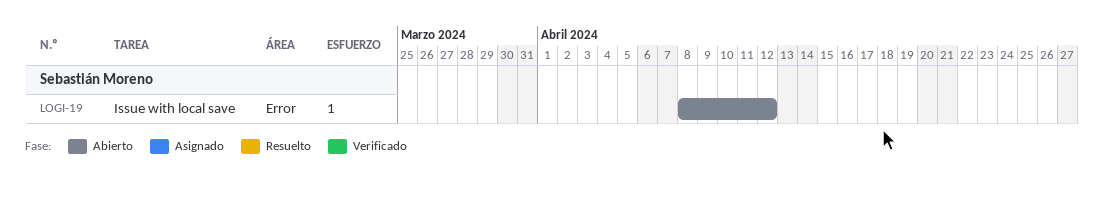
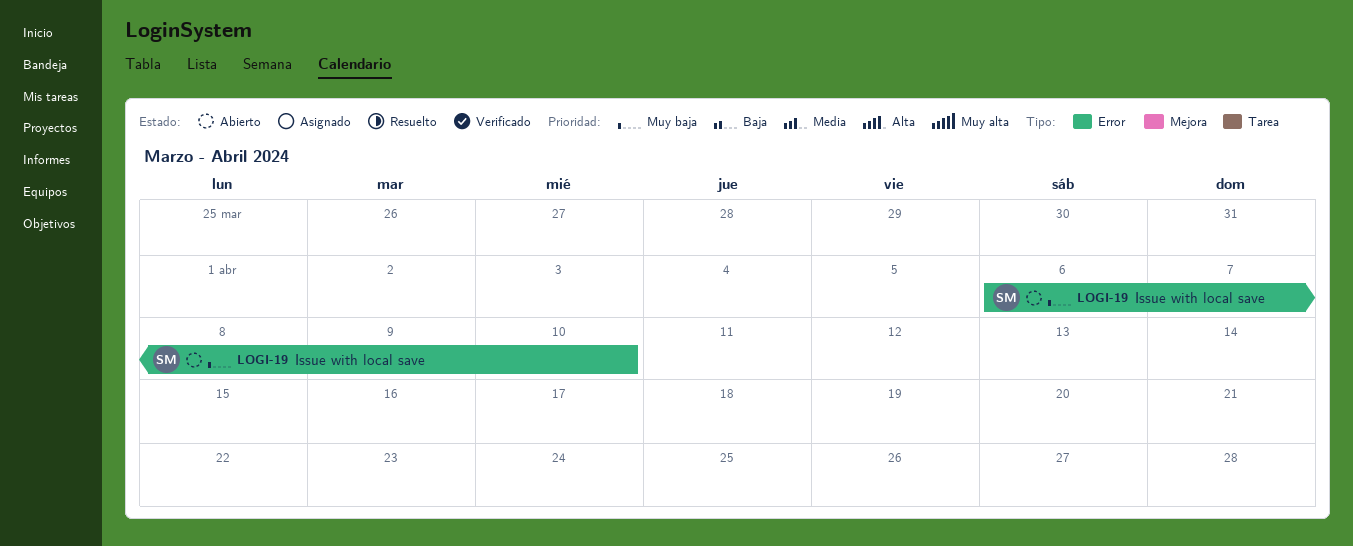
LOGI-19, start: Apr 8 -> Apr 6
LOGI-19, due: Apr 12 -> Apr 10

